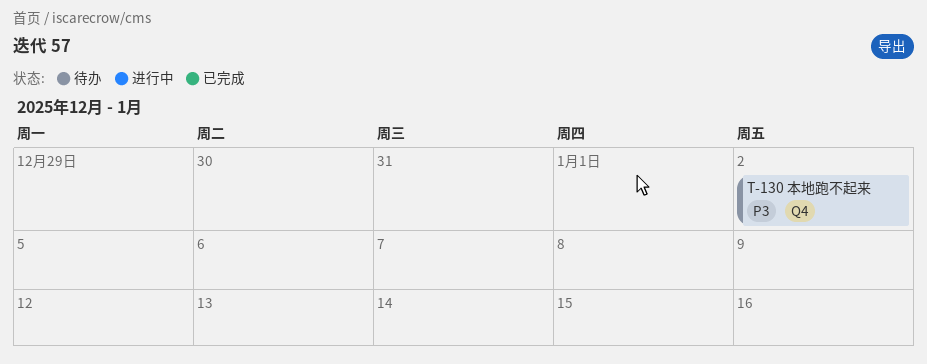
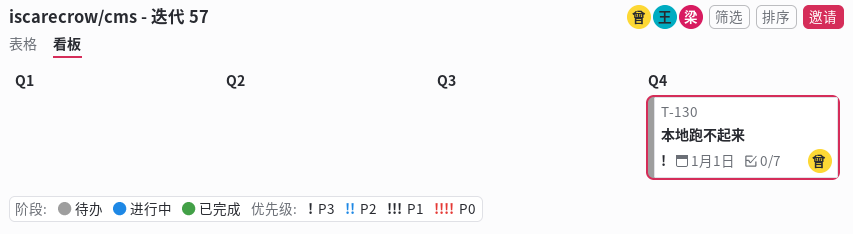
T-130, due: Jan 2 -> Jan 1

